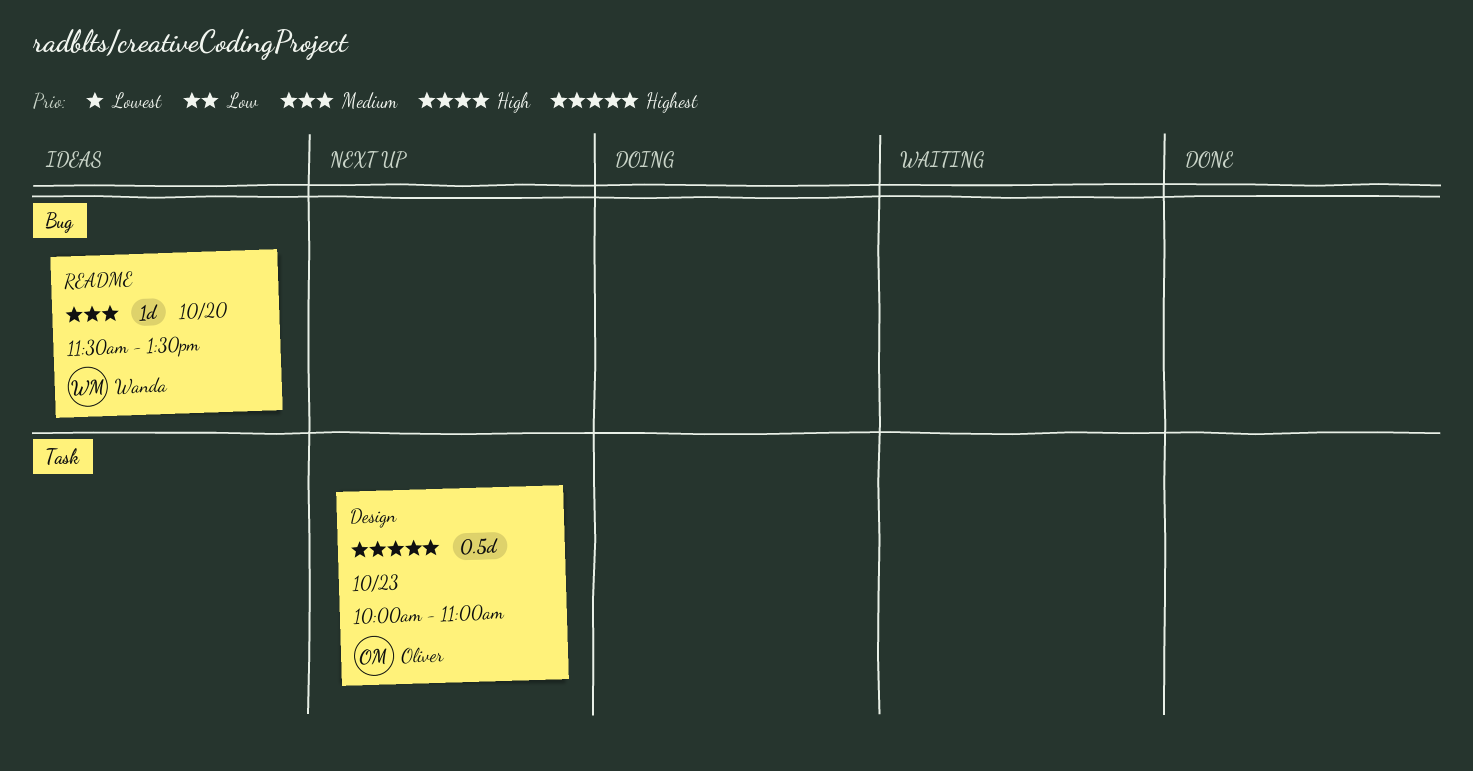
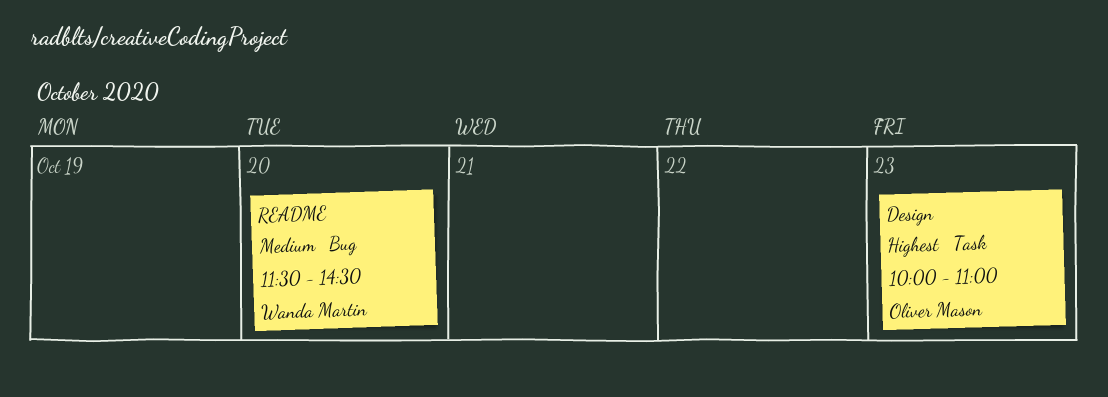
README, ends: 13:30 -> 14:30

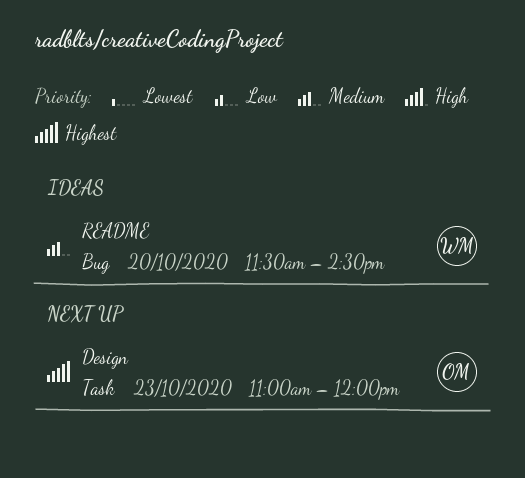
Design, begins: 10:00 -> 11:00
Design, ends: 11:00 -> 12:00

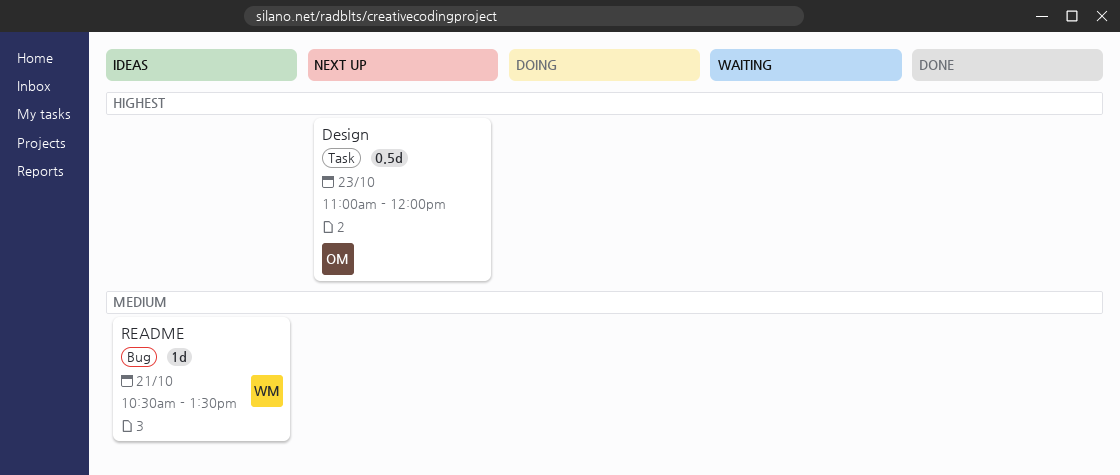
README, day: Oct 20 -> Oct 21
README, begins: 11:30 -> 10:30
README, ends: 14:30 -> 13:30

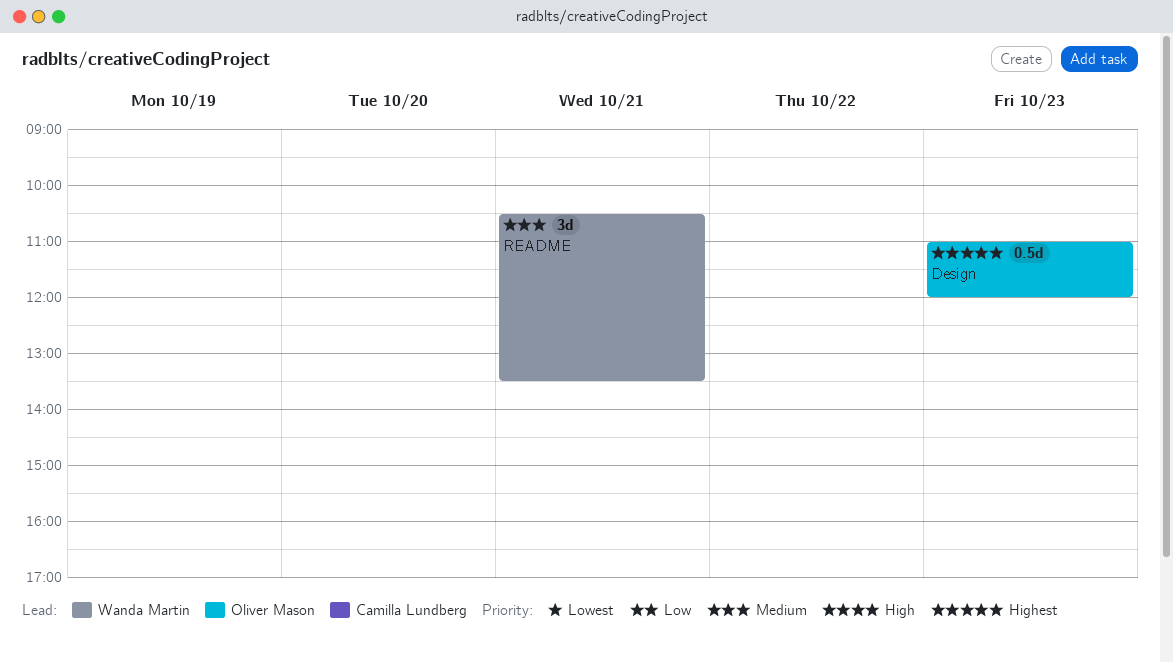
README, estimate: 1d -> 3d

